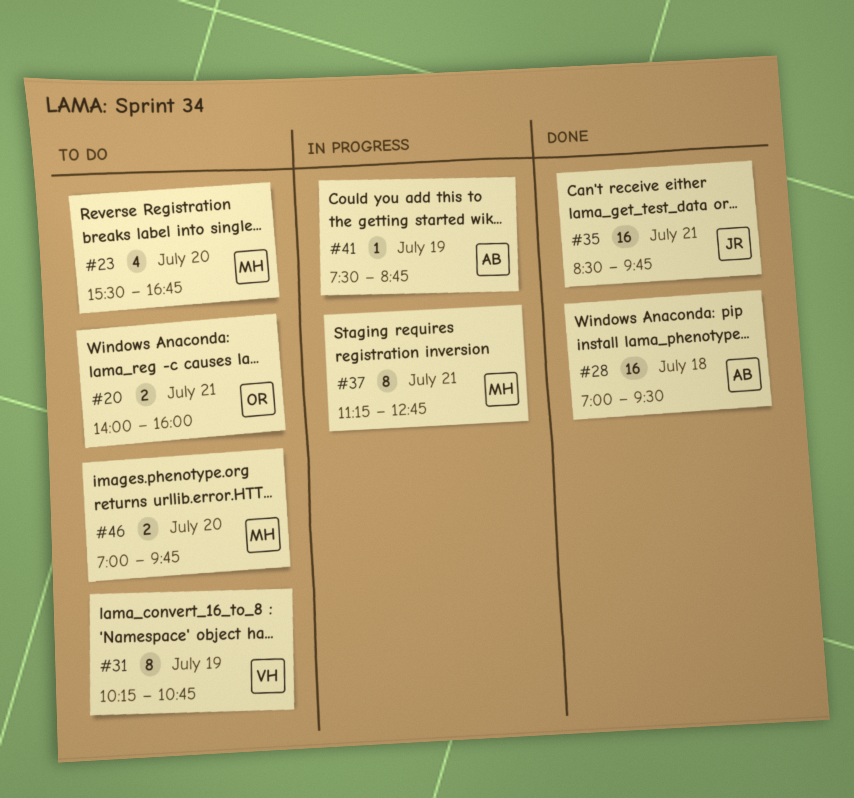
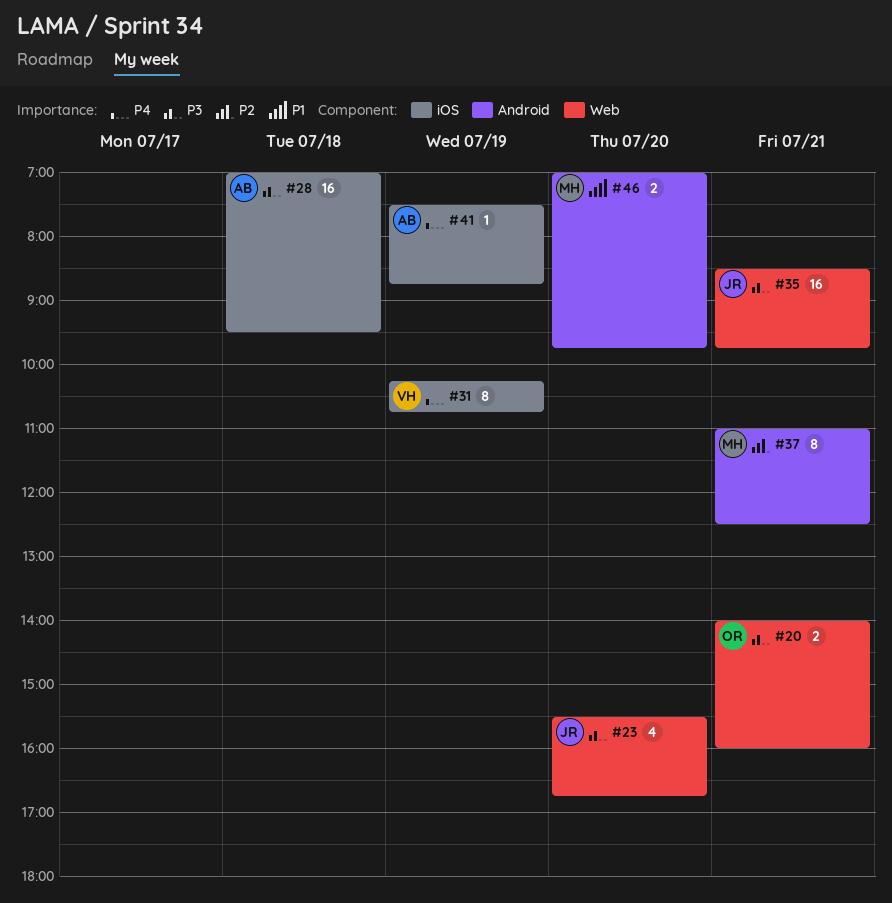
#23, owner: MH -> JR
#37, begins: 11:15 -> 11:00
#37, ends: 12:45 -> 12:30

